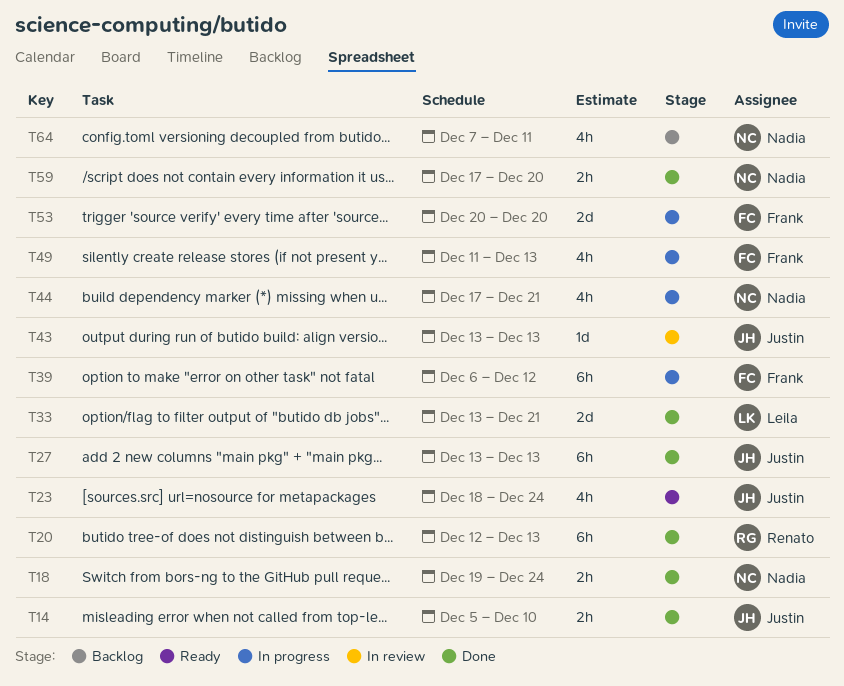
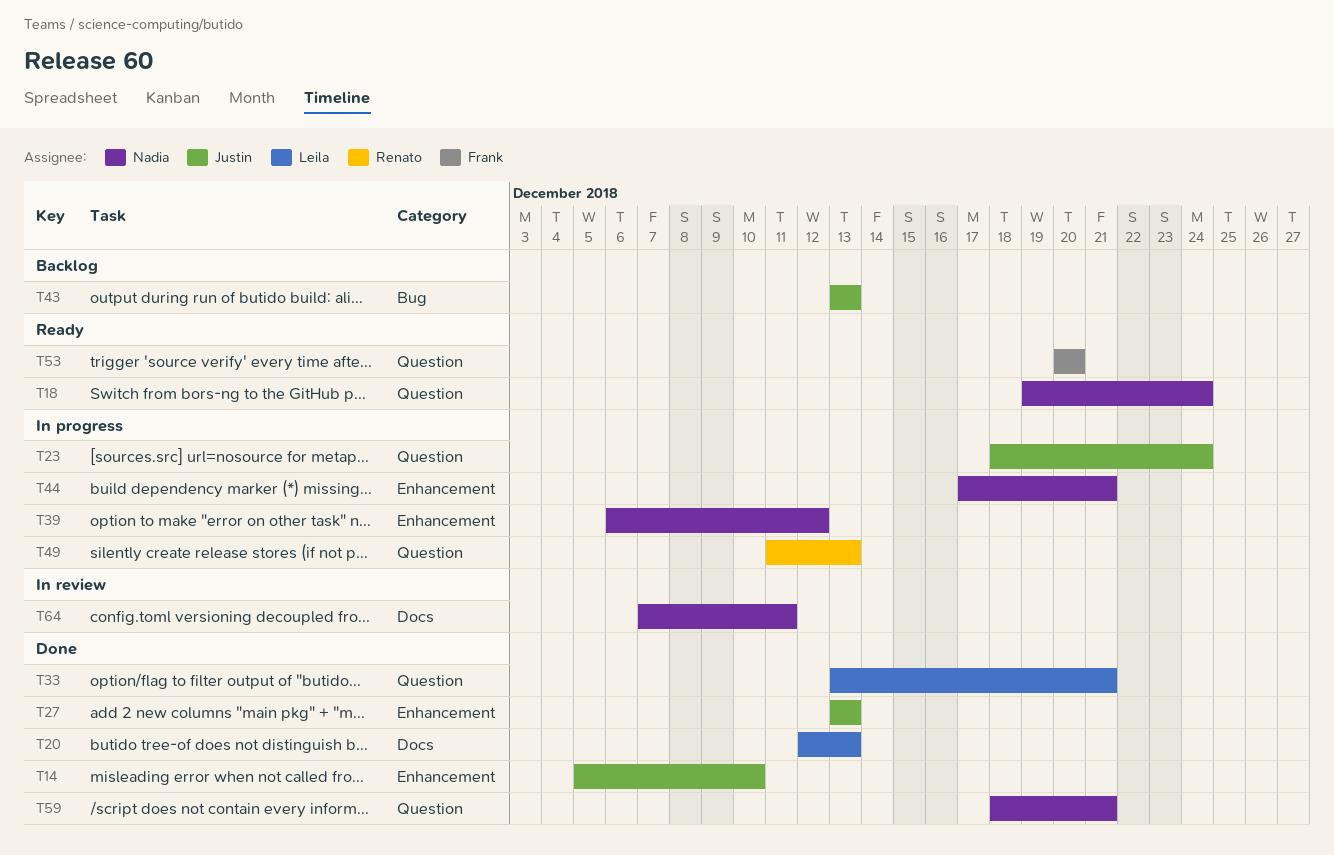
T18, status: Done -> Ready
T20, owner: Renato -> Leila
T23, status: Ready -> In progress
T39, owner: Frank -> Nadia
T43, status: In review -> Backlog
T49, owner: Frank -> Renato
T53, status: In progress -> Ready
T59, start: Dec 17 -> Dec 18
T59, due: Dec 20 -> Dec 21
T64, status: Backlog -> In review

